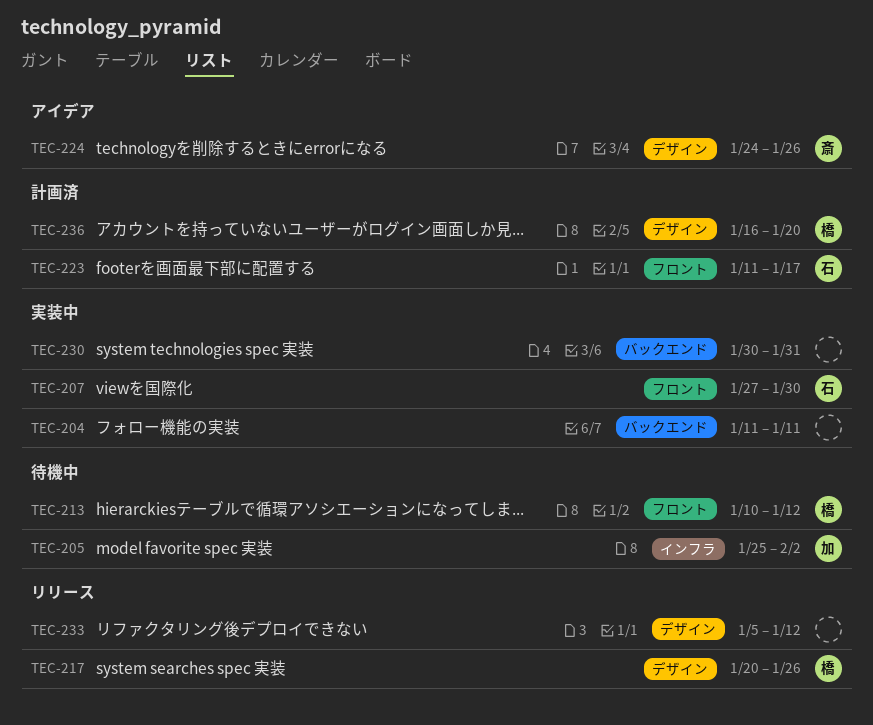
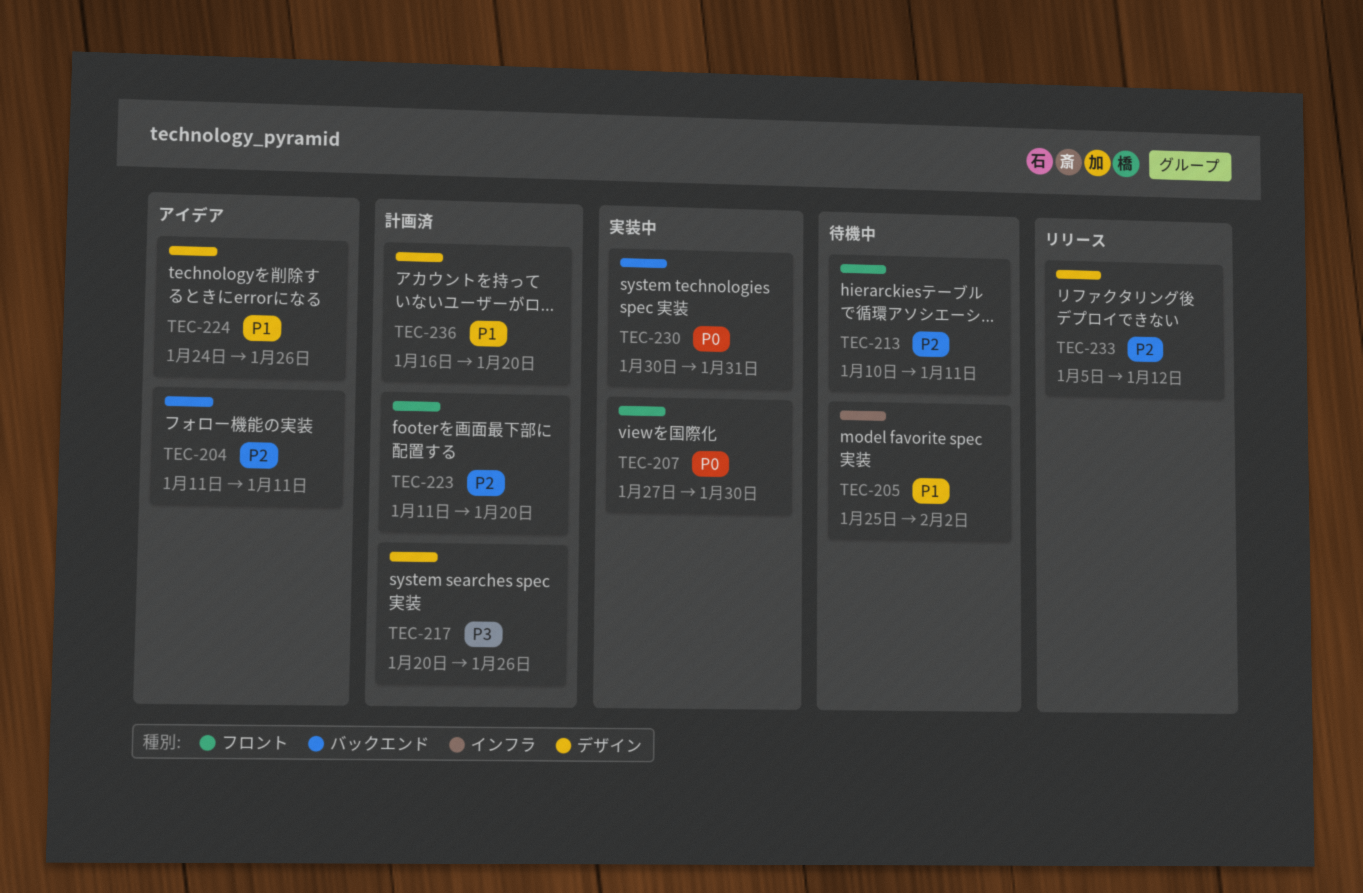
TEC-204, status: 実装中 -> アイデア
TEC-213, due: Jan 12 -> Jan 11
TEC-217, status: リリース -> 計画済
TEC-223, due: Jan 17 -> Jan 20

